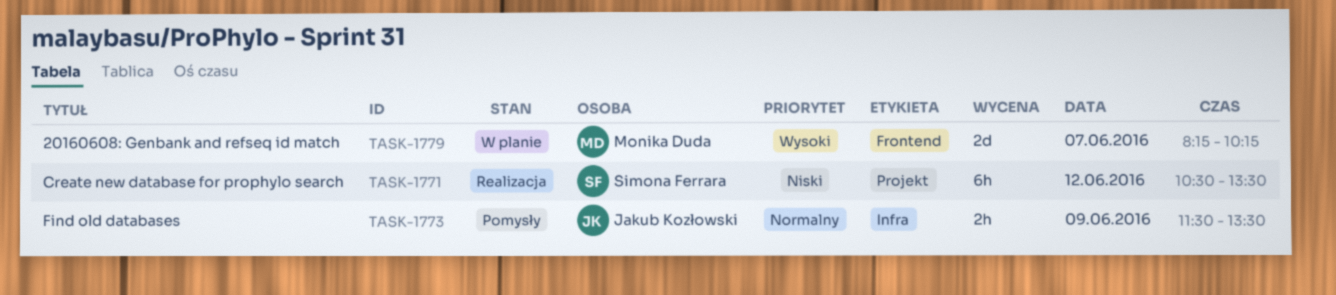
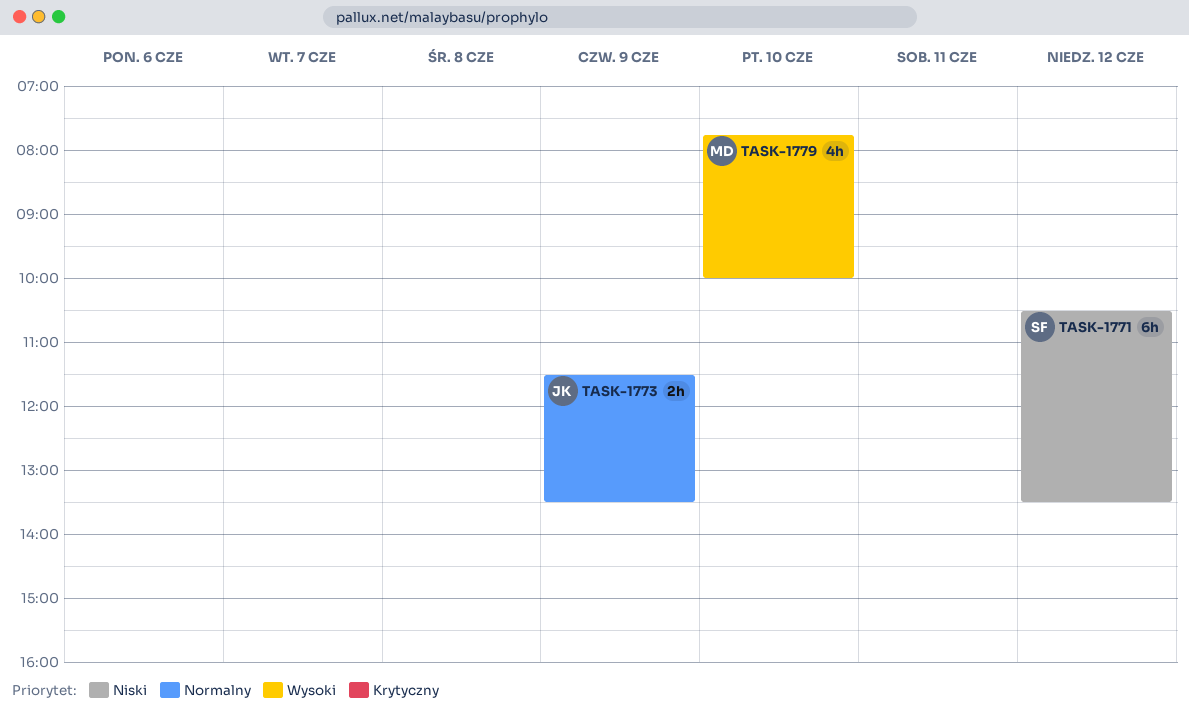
TASK-1779, estimate: 2d -> 4h
TASK-1779, day: Jun 7 -> Jun 10
TASK-1779, begins: 08:15 -> 07:45
TASK-1779, ends: 10:15 -> 10:00

